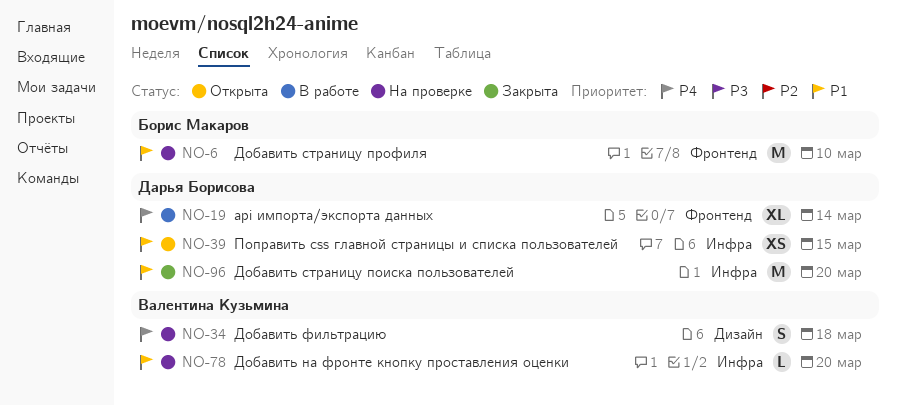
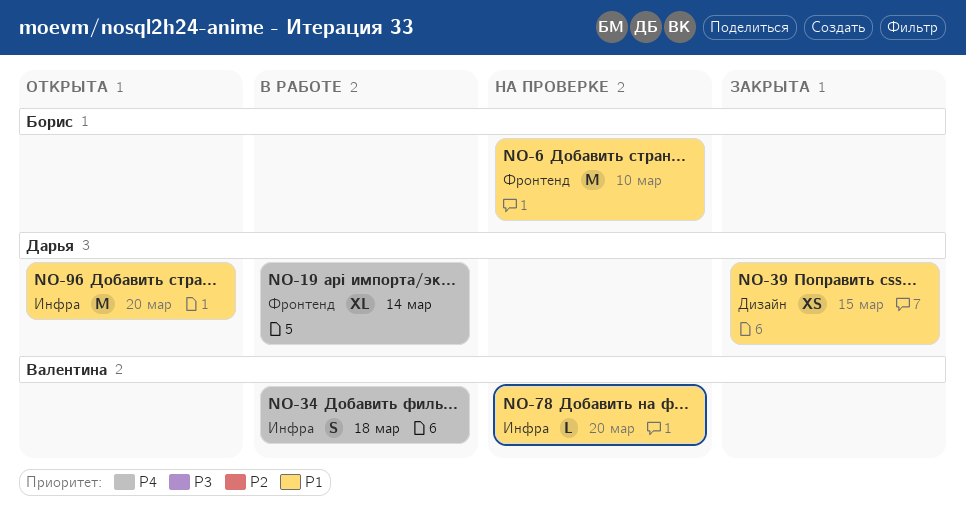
NO-34, status: На проверке -> В работе
NO-34, label: Дизайн -> Инфра
NO-39, status: Открыта -> Закрыта
NO-39, label: Инфра -> Дизайн
NO-96, status: Закрыта -> Открыта

